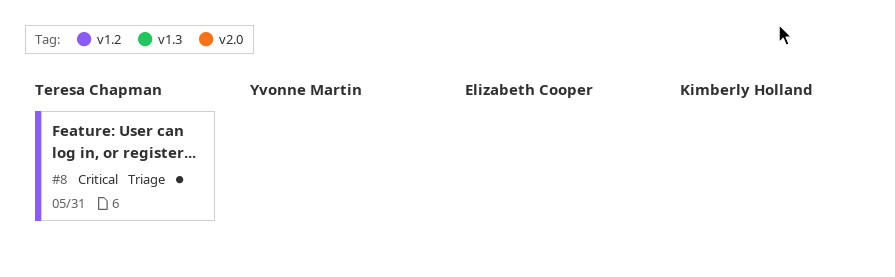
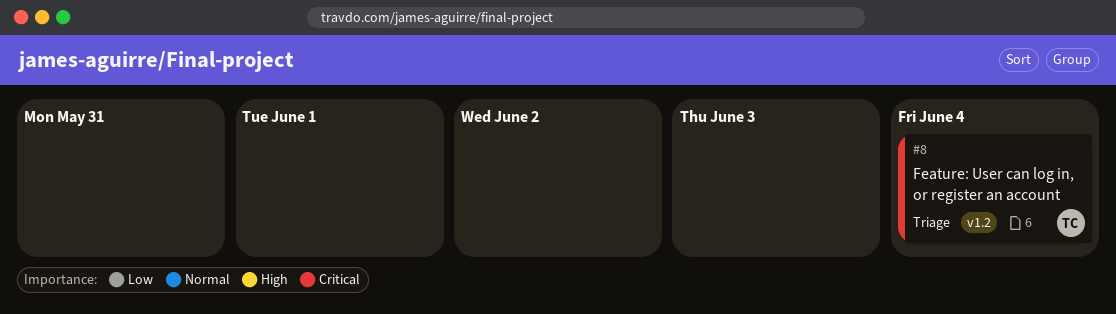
#8, due: May 31 -> Jun 4

